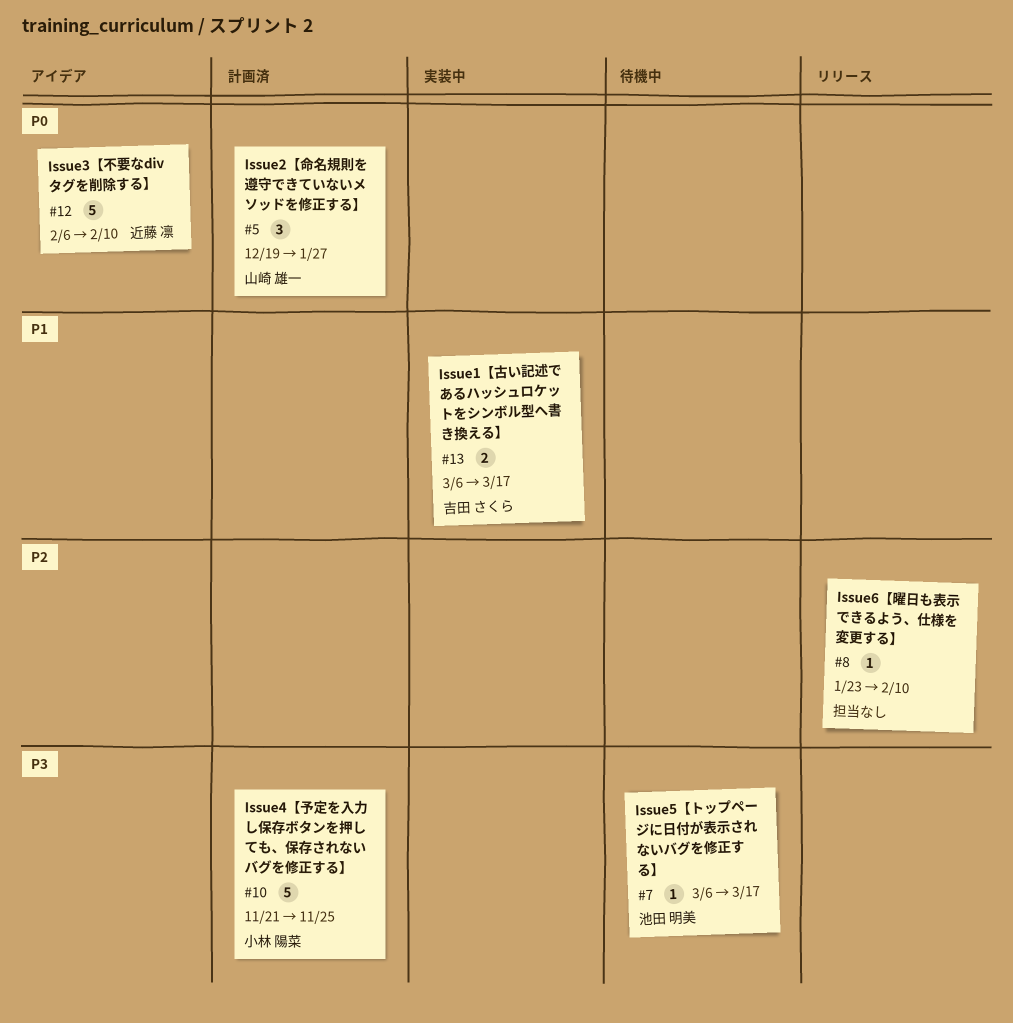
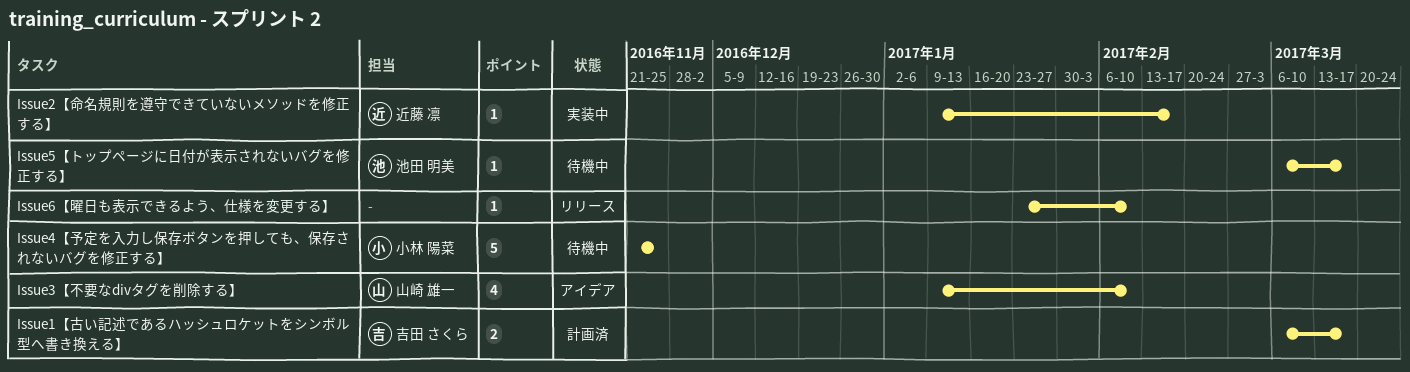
Issue1【古い記述であるハッシュロケットをシンボル型へ書き換える】, status: 実装中 -> 計画済
Issue2【命名規則を遵守できていないメソッドを修正する】, status: 計画済 -> 実装中
Issue2【命名規則を遵守できていないメソッドを修正する】, owner: 山崎 雄一 -> 近藤 凛
Issue2【命名規則を遵守できていないメソッドを修正する】, estimate: 3 -> 1
Issue2【命名規則を遵守できていないメソッドを修正する】, start: Dec 19 -> Jan 9
Issue2【命名規則を遵守できていないメソッドを修正する】, due: Jan 27 -> Feb 17
Issue3【不要なdivタグを削除する】, owner: 近藤 凛 -> 山崎 雄一
Issue3【不要なdivタグを削除する】, estimate: 5 -> 4
Issue3【不要なdivタグを削除する】, start: Feb 6 -> Jan 9
Issue4【予定を入力し保存ボタンを押しても、保存されないバグを修正する】, status: 計画済 -> 待機中

